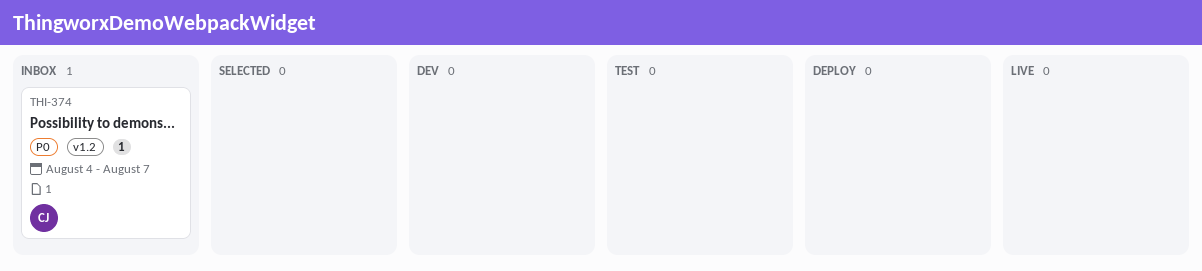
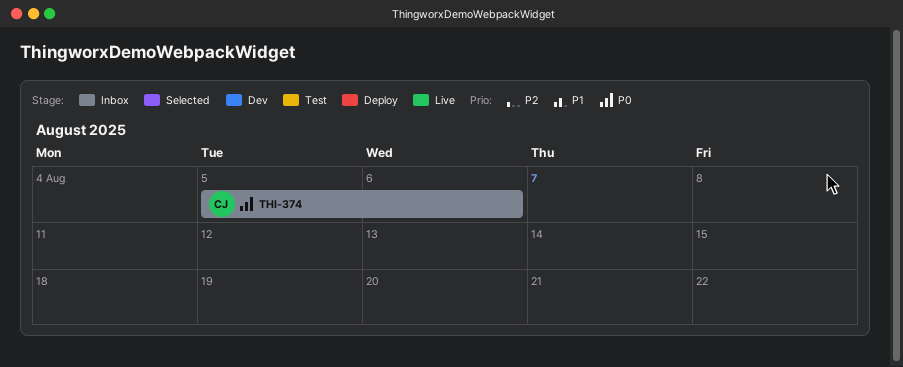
THI-374, start: Aug 4 -> Aug 5
THI-374, due: Aug 7 -> Aug 6

